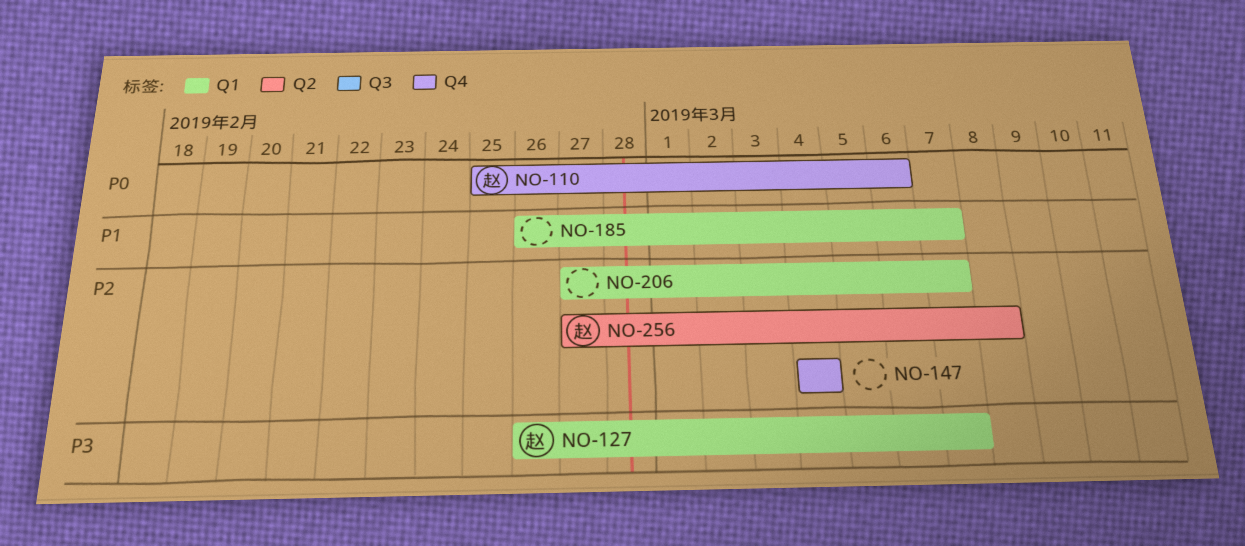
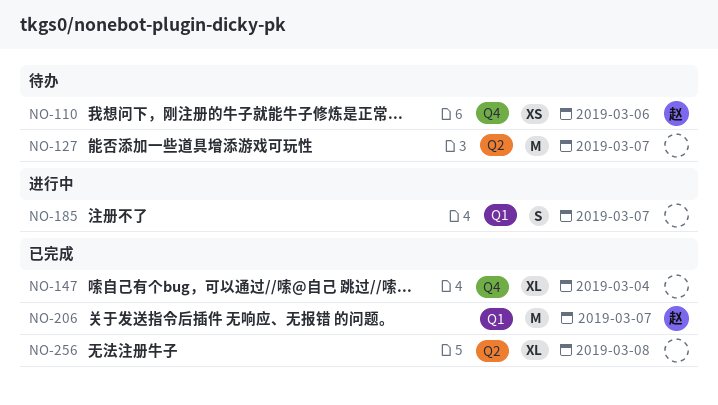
NO-127, owner: 赵 -> none
NO-127, label: Q1 -> Q2
NO-206, owner: none -> 赵
NO-256, owner: 赵 -> none

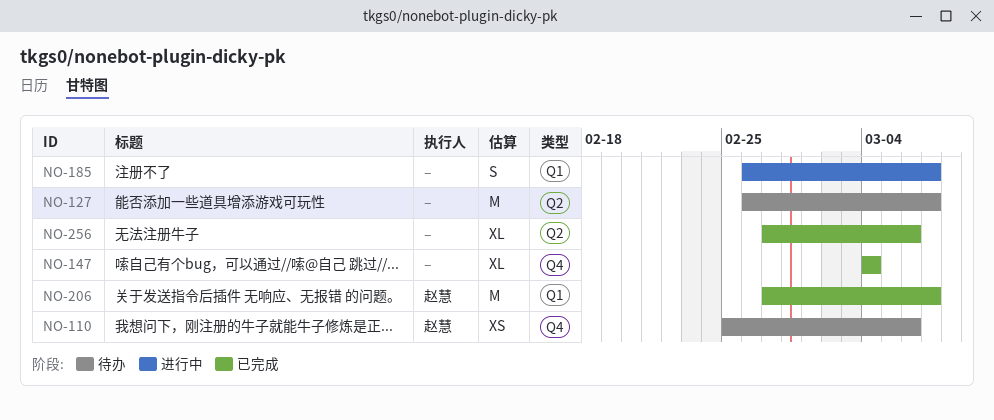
NO-256, due: Mar 8 -> Mar 6

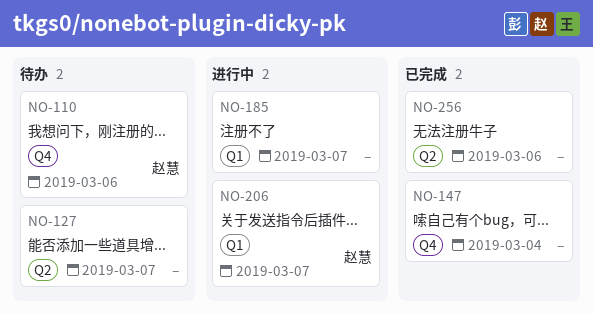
NO-206, status: 已完成 -> 进行中

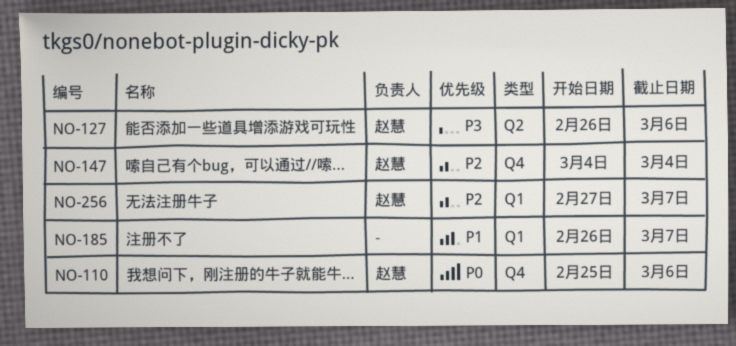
NO-127, owner: none -> 赵慧
NO-127, due: Mar 7 -> Mar 6
NO-147, owner: none -> 赵慧
NO-206: present -> none
NO-256, owner: none -> 赵慧
NO-256, label: Q2 -> Q1
NO-256, due: Mar 6 -> Mar 7

